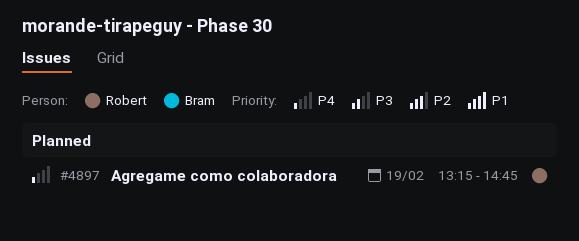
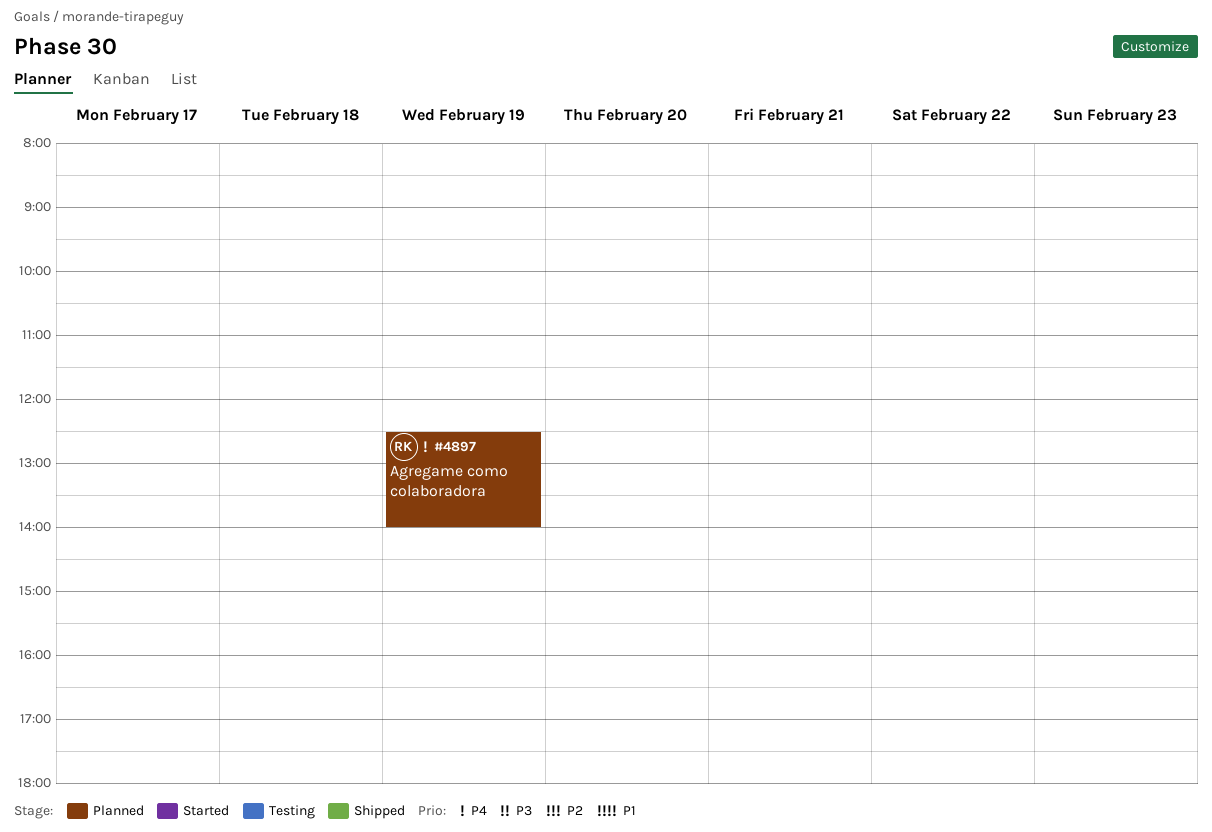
#4897, begins: 13:15 -> 12:30
#4897, ends: 14:45 -> 14:00

